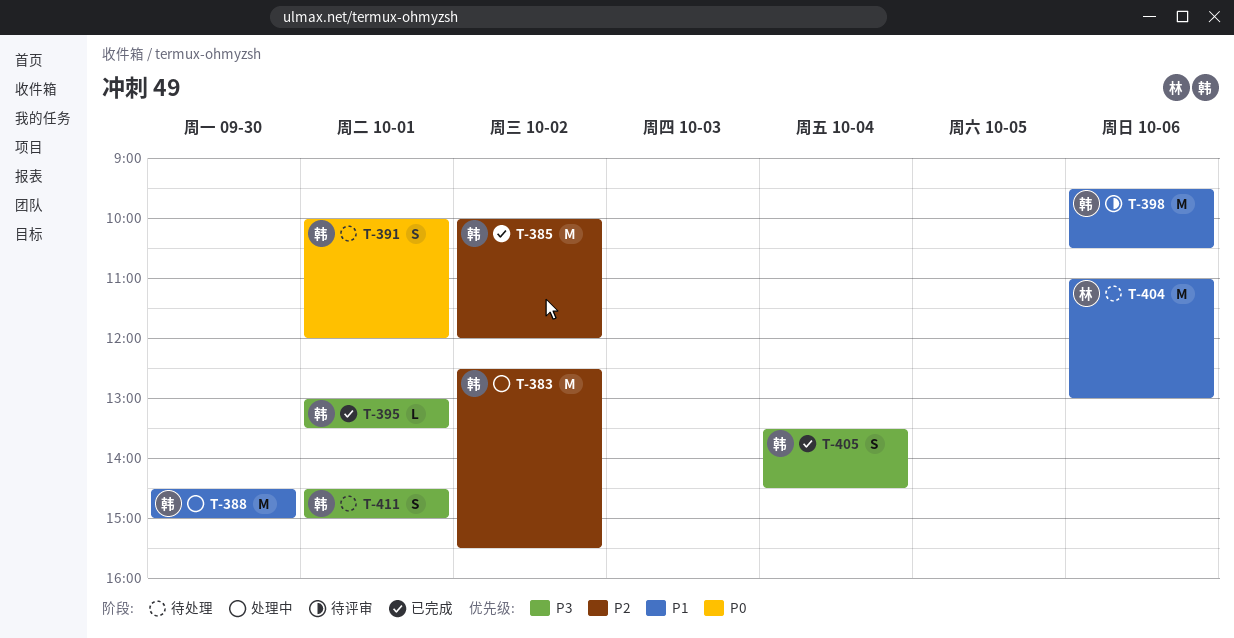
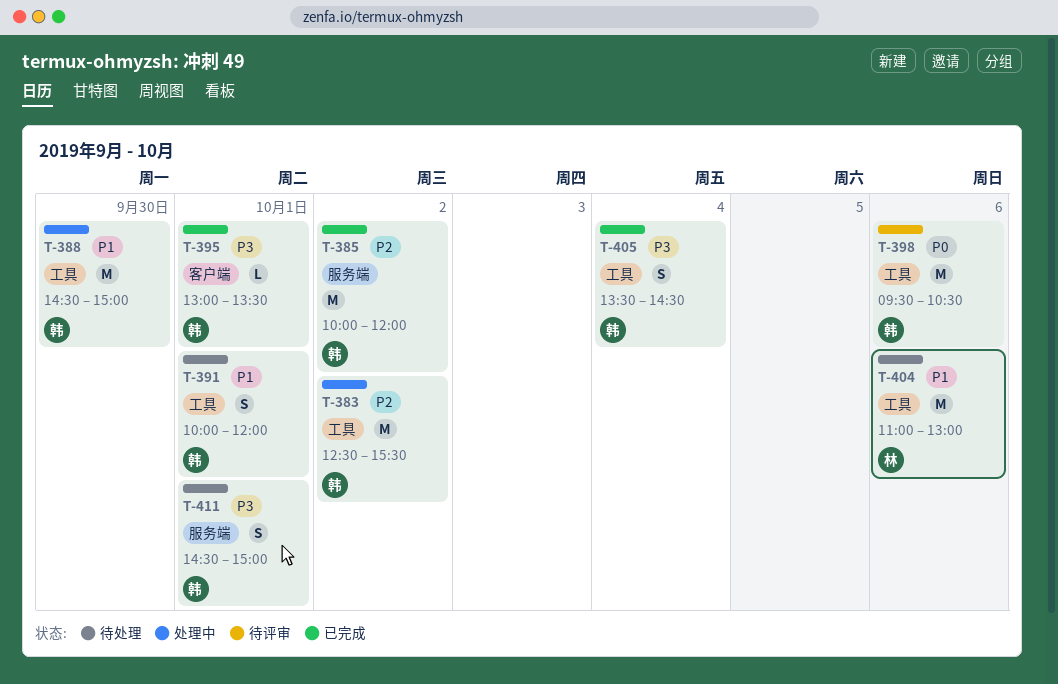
T-391, priority: P0 -> P1
T-398, priority: P1 -> P0

